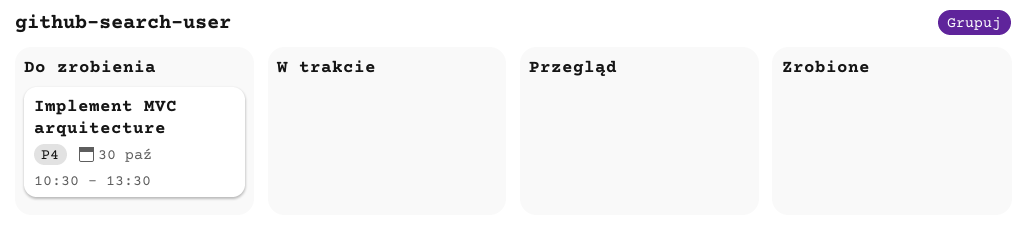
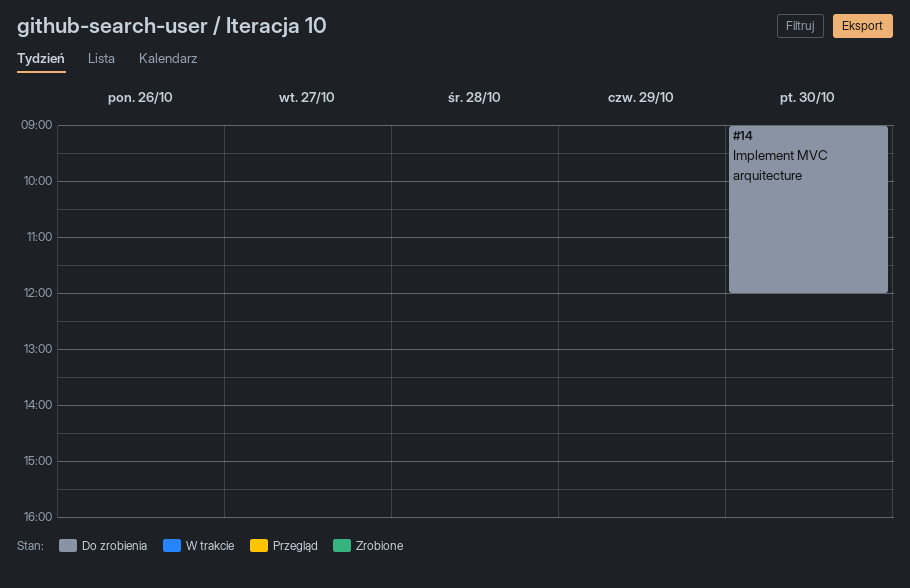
Implement MVC arquitecture, begins: 10:30 -> 09:00
Implement MVC arquitecture, ends: 13:30 -> 12:00

